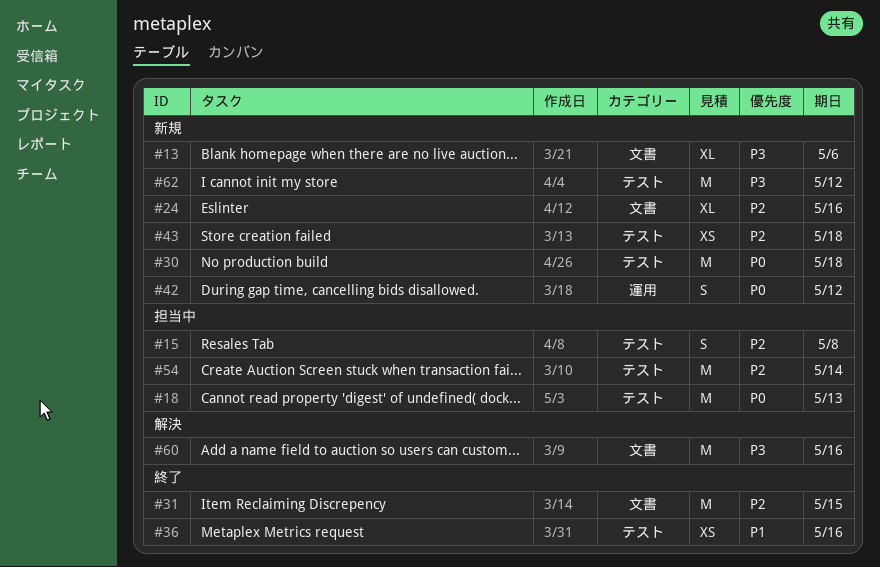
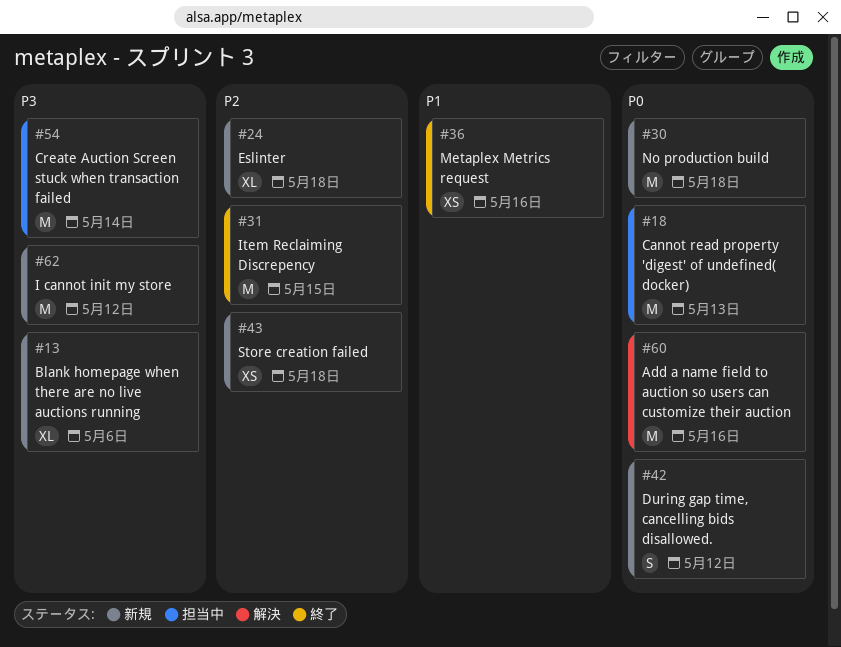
#15: present -> none
#24, due: May 16 -> May 18
#54, priority: P2 -> P3
#60, priority: P3 -> P0

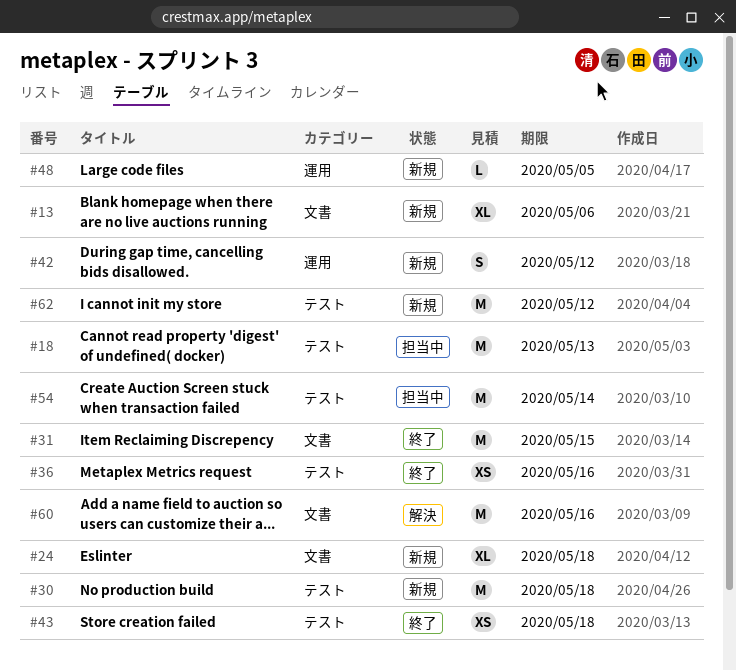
#43, status: 新規 -> 終了
#48: none -> present

